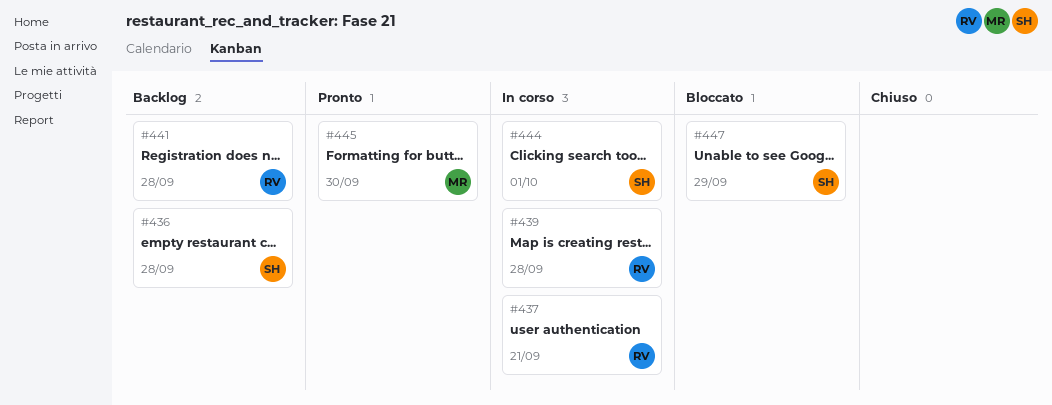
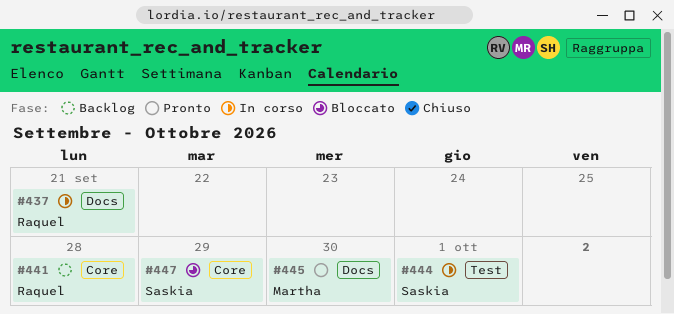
#436: present -> none
#439: present -> none

